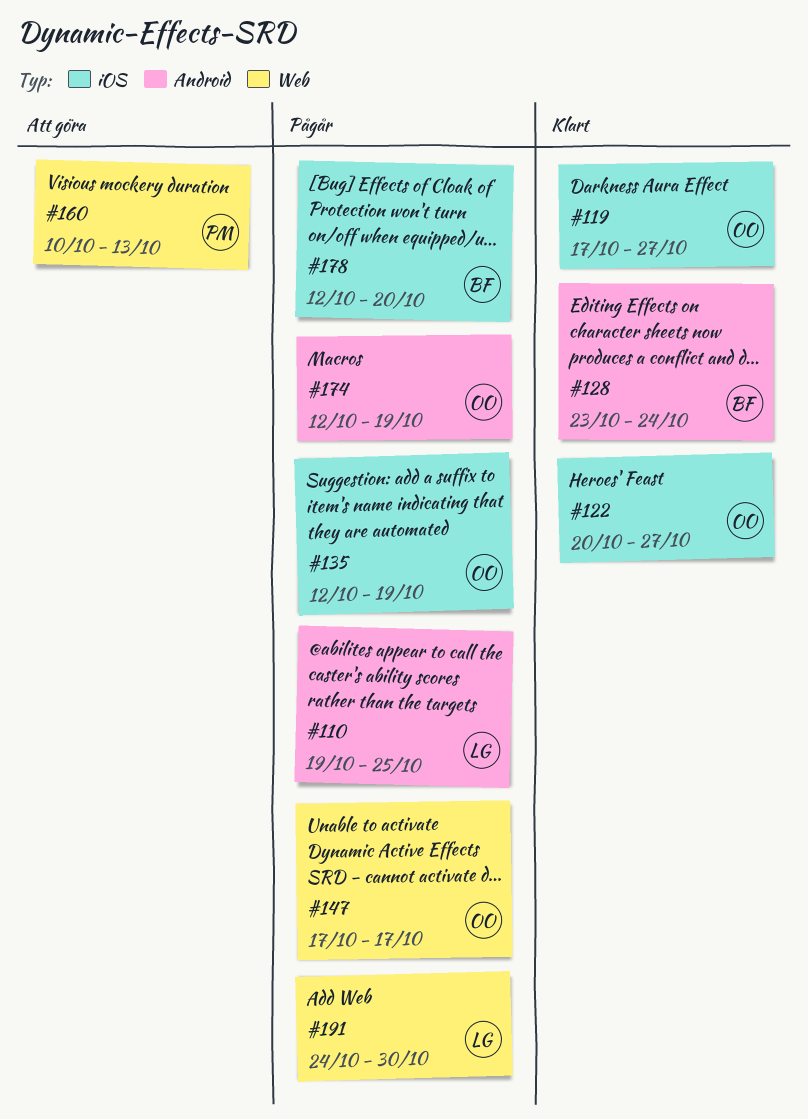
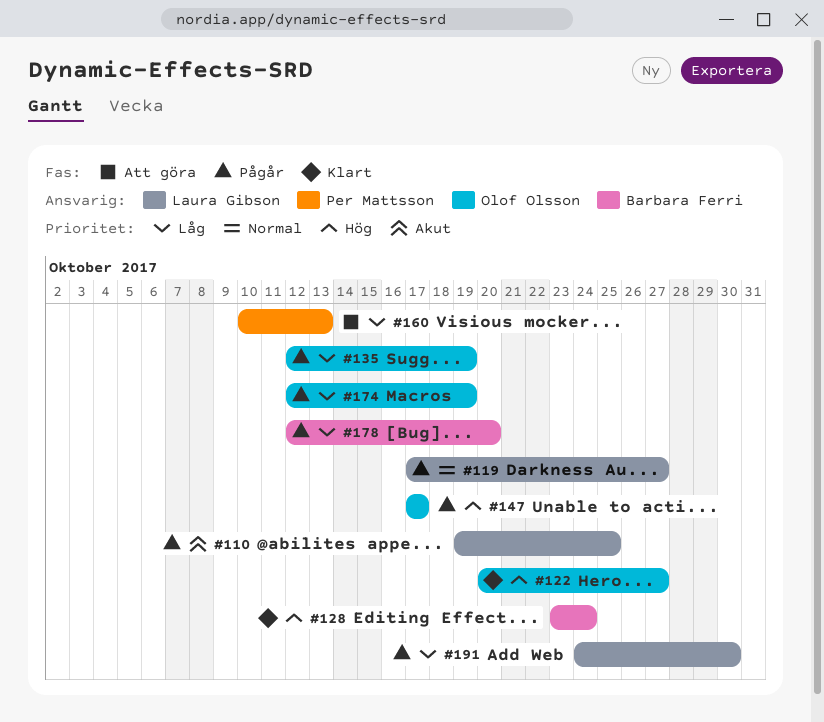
#119, status: Klart -> Pågår
#119, owner: Olof Olsson -> Laura Gibson

